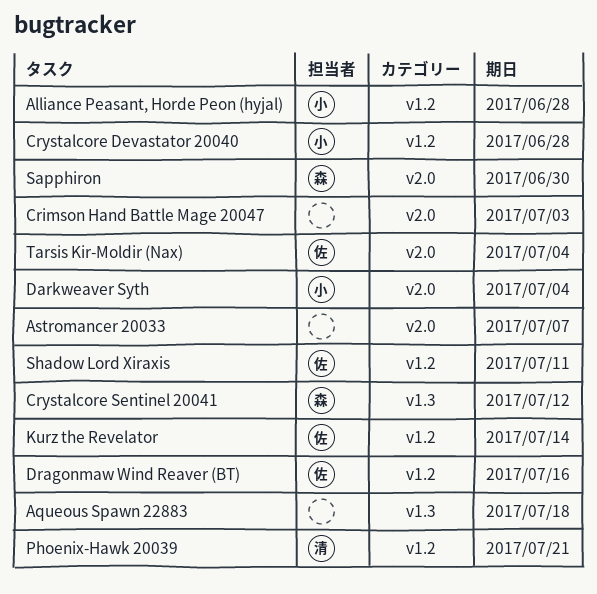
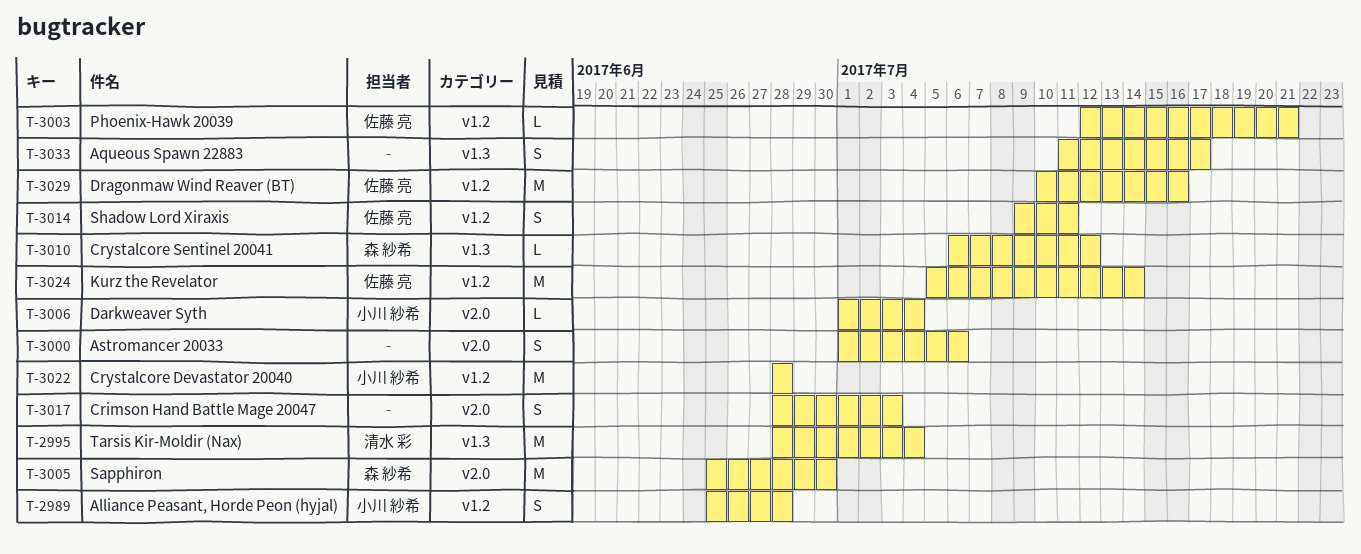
Aqueous Spawn 22883, due: Jul 18 -> Jul 17
Astromancer 20033, due: Jul 7 -> Jul 6
Phoenix-Hawk 20039, owner: 清水 彩 -> 佐藤 亮
Tarsis Kir-Moldir (Nax), owner: 佐藤 亮 -> 清水 彩
Tarsis Kir-Moldir (Nax), label: v2.0 -> v1.3

